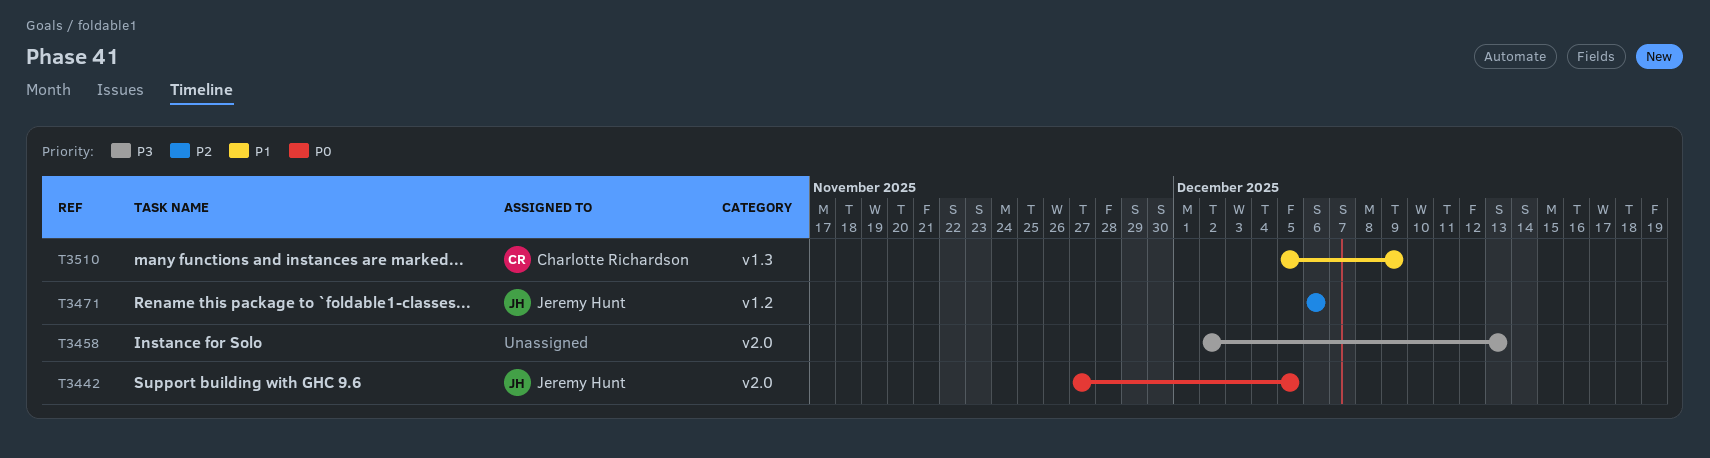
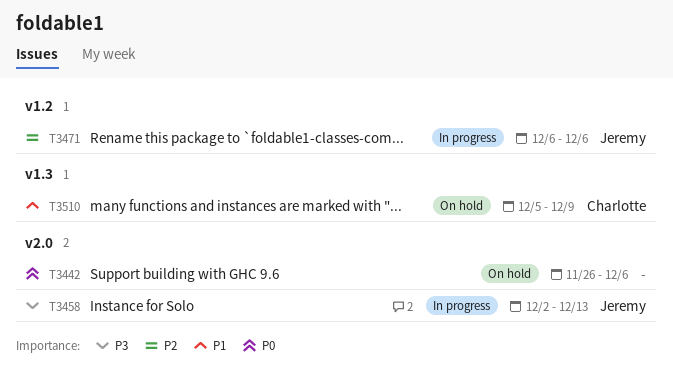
T3442, owner: Jeremy Hunt -> none
T3442, start: Nov 27 -> Nov 26
T3442, due: Dec 5 -> Dec 6
T3458, owner: none -> Jeremy Hunt

